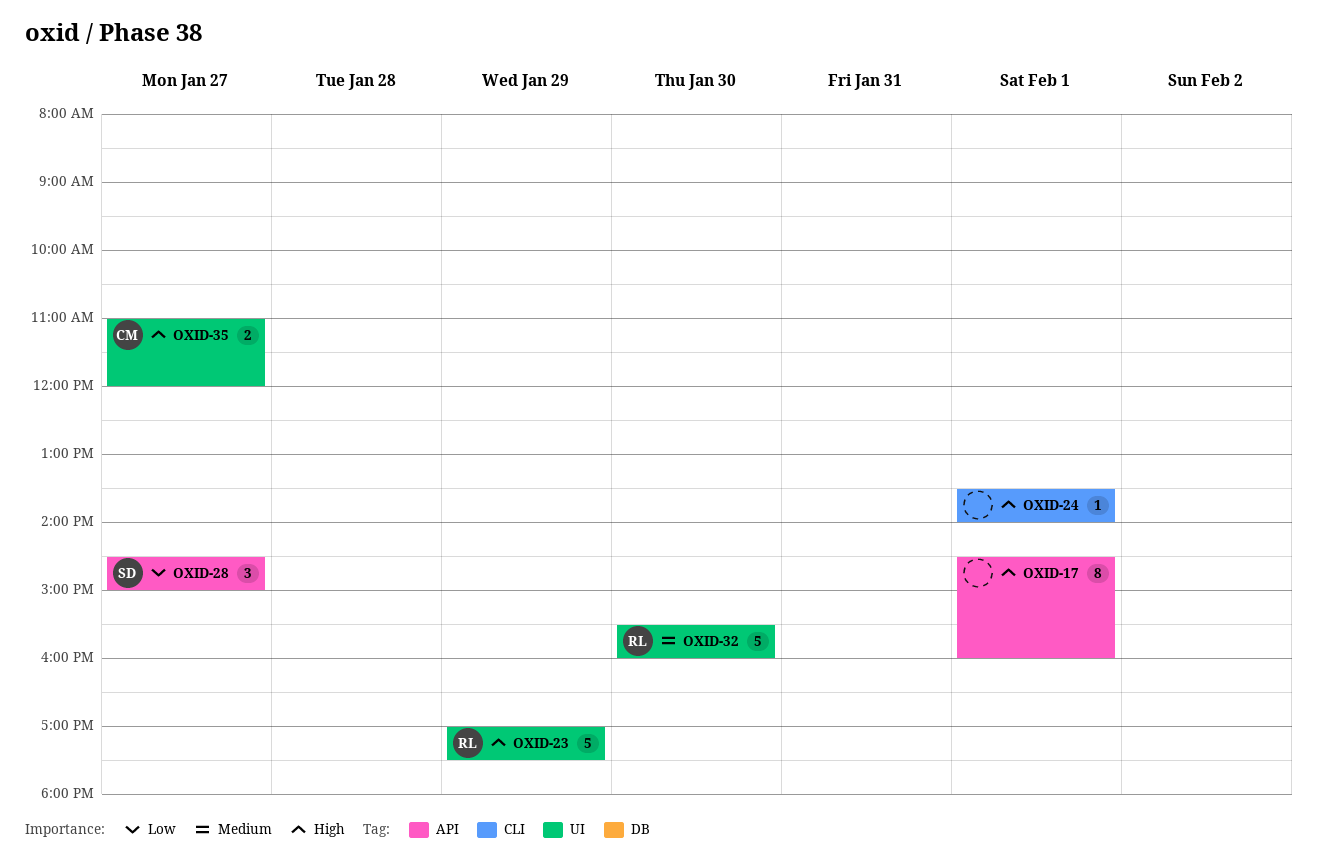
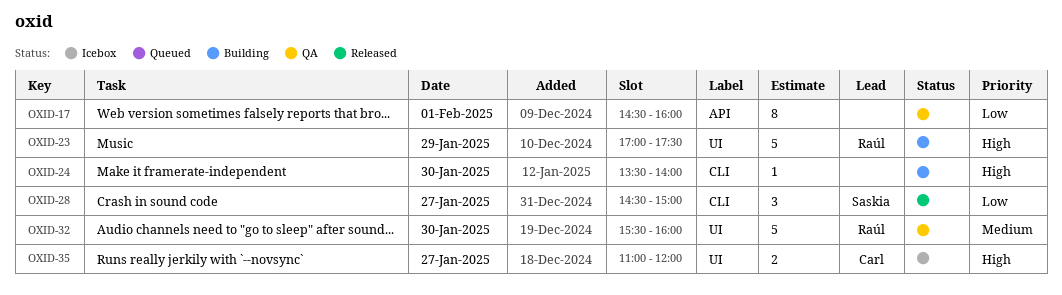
OXID-17, priority: High -> Low
OXID-24, day: Feb 1 -> Jan 30
OXID-28, label: API -> CLI

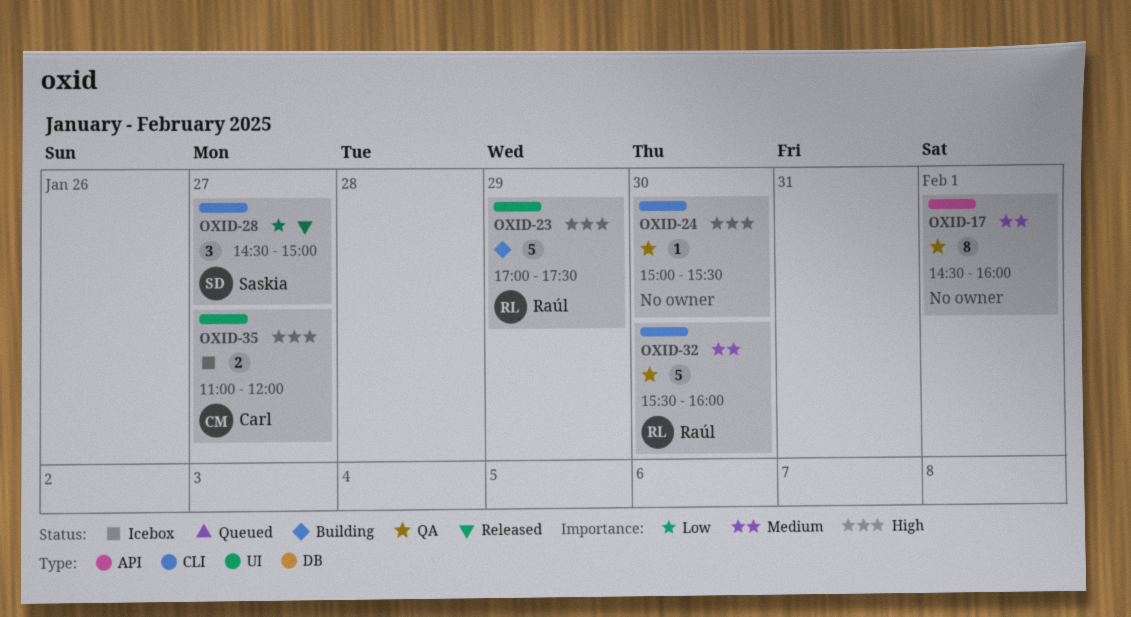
OXID-17, priority: Low -> Medium
OXID-24, status: Building -> QA
OXID-24, begins: 13:30 -> 15:00
OXID-24, ends: 14:00 -> 15:30
OXID-32, label: UI -> CLI

